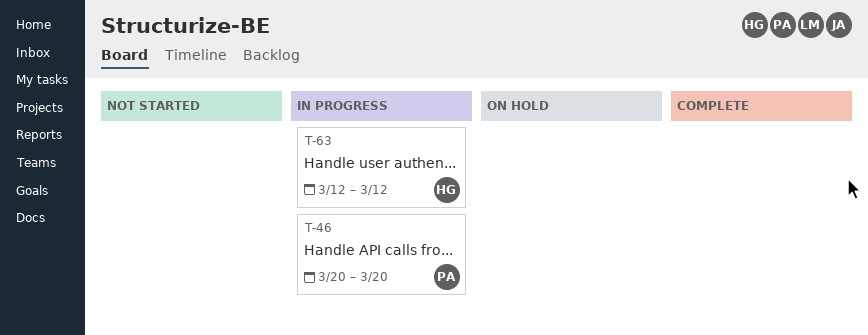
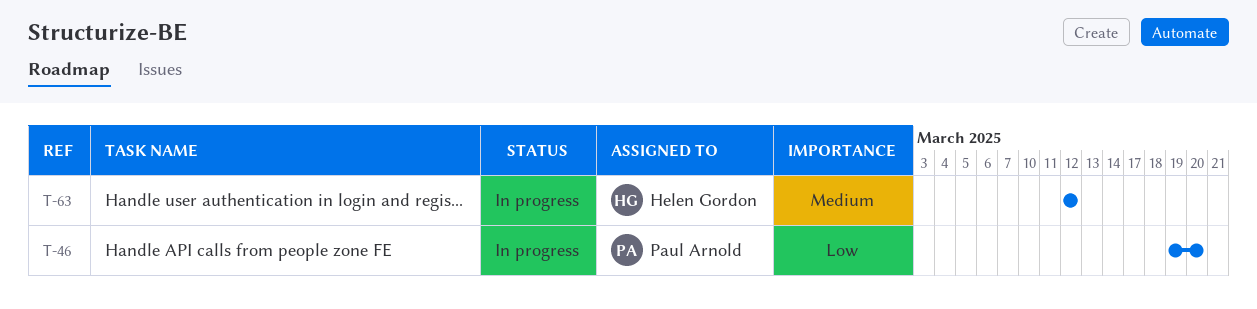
T-46, start: Mar 20 -> Mar 19

